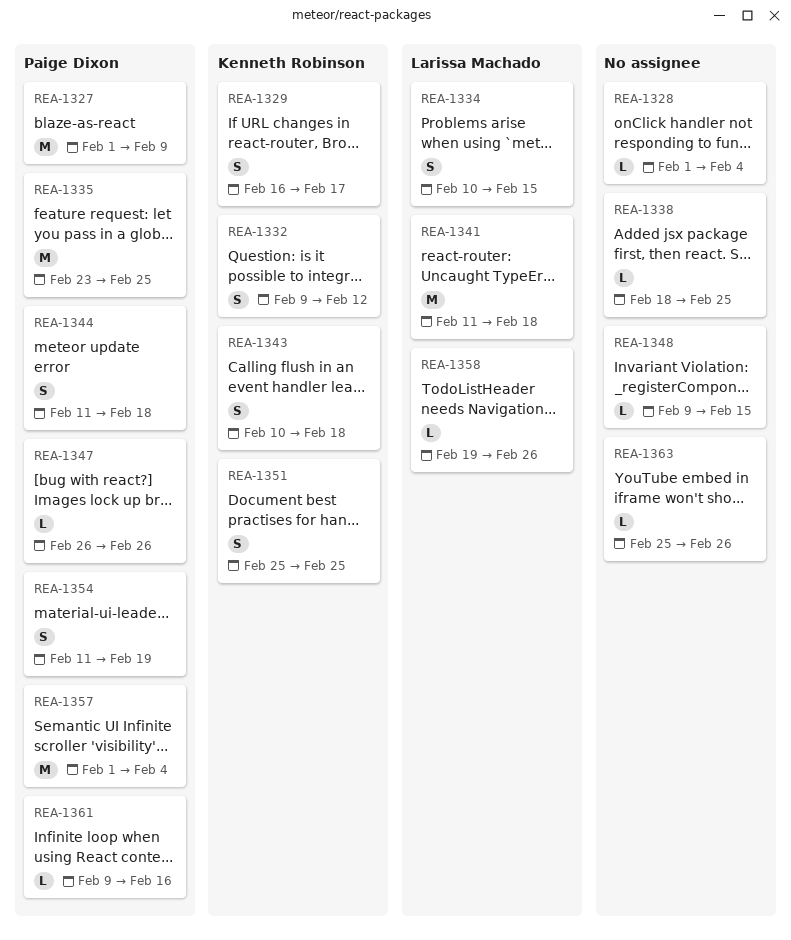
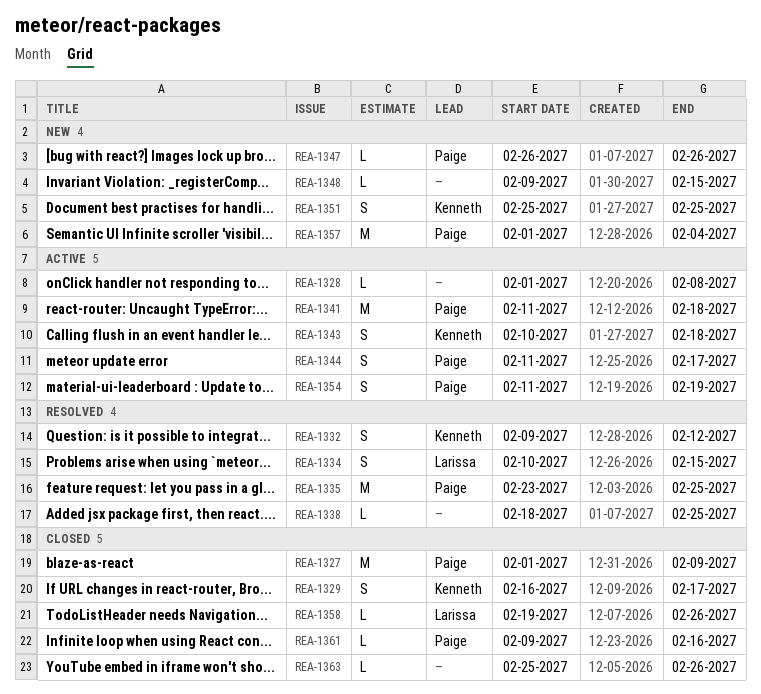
REA-1328, due: Feb 4 -> Feb 8
REA-1341, owner: Larissa Machado -> Paige Dixon
REA-1344, due: Feb 18 -> Feb 17

